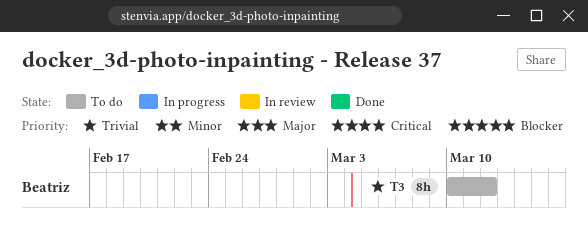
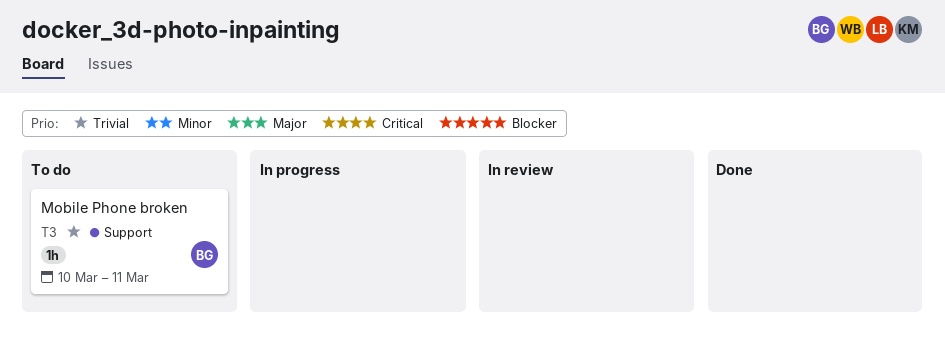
T3, estimate: 8h -> 1h
T3, due: Mar 12 -> Mar 11

